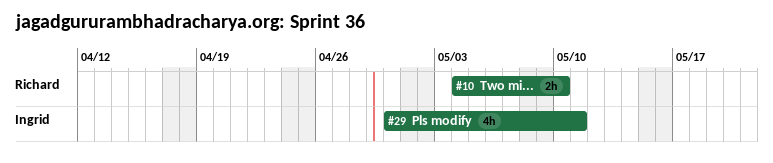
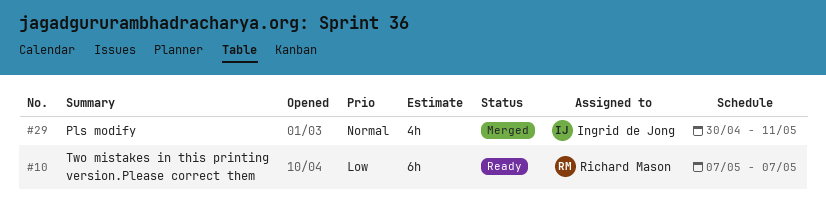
#10, estimate: 2h -> 6h
#10, start: May 4 -> May 7
#10, due: May 10 -> May 7

